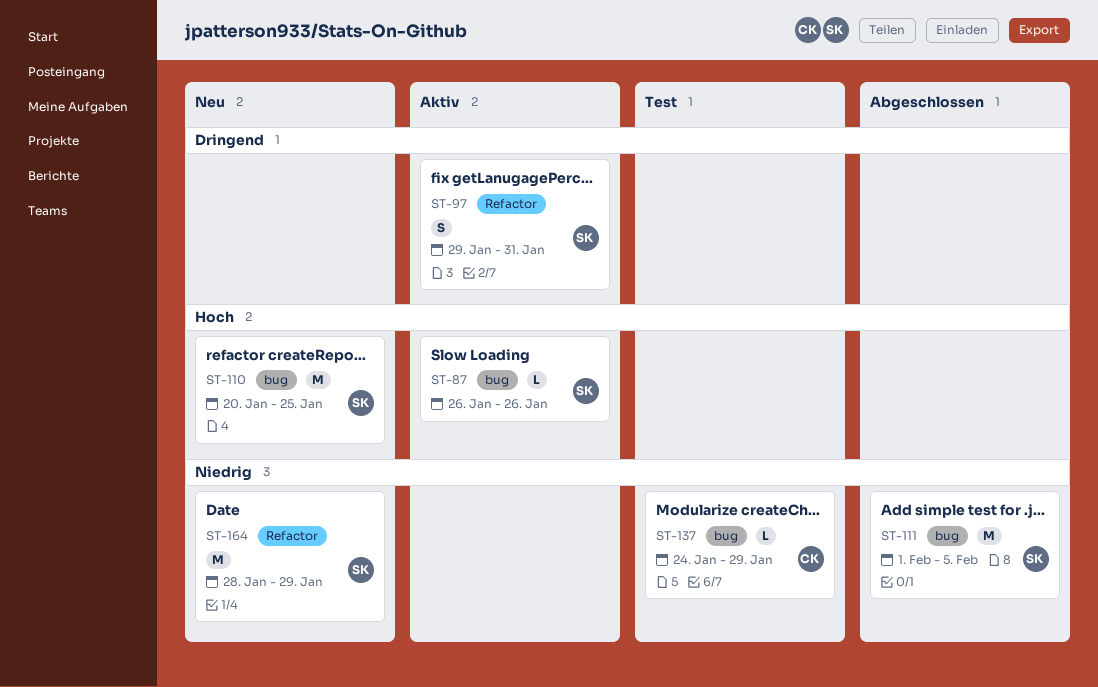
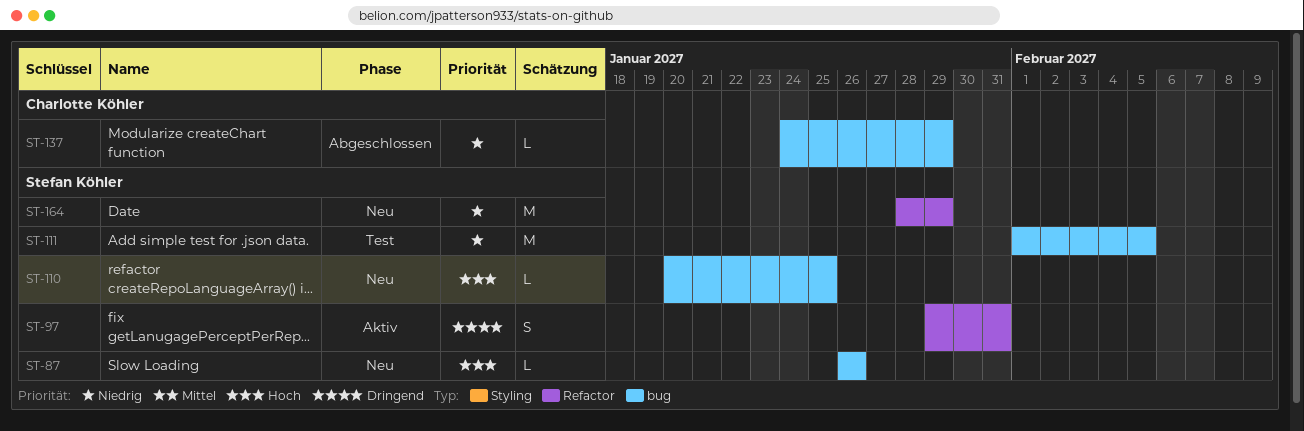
ST-87, status: Aktiv -> Neu
ST-110, estimate: M -> L
ST-111, status: Abgeschlossen -> Test
ST-137, status: Test -> Abgeschlossen

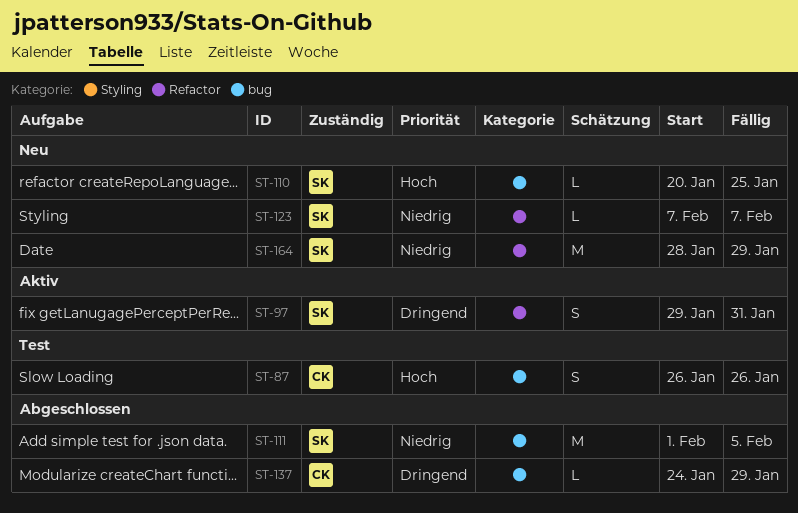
ST-87, status: Neu -> Test
ST-87, owner: Stefan Köhler -> Charlotte Köhler
ST-87, estimate: L -> S
ST-111, status: Test -> Abgeschlossen
ST-123: none -> present
ST-137, priority: Niedrig -> Dringend

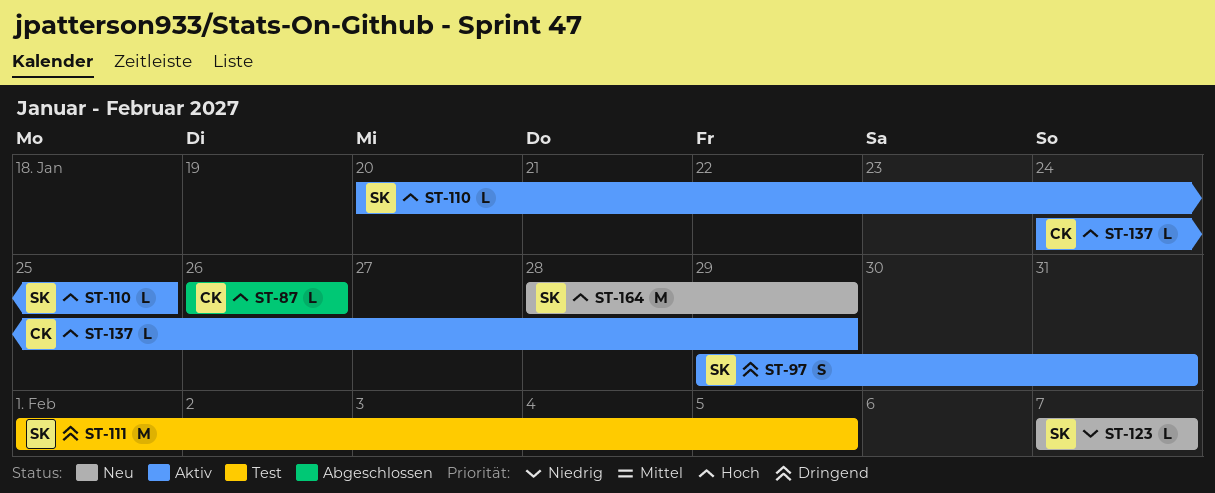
ST-87, status: Test -> Abgeschlossen
ST-87, estimate: S -> L
ST-110, status: Neu -> Aktiv
ST-111, status: Abgeschlossen -> Test
ST-111, priority: Niedrig -> Dringend
ST-137, status: Abgeschlossen -> Aktiv
ST-137, priority: Dringend -> Hoch
ST-164, priority: Niedrig -> Hoch

